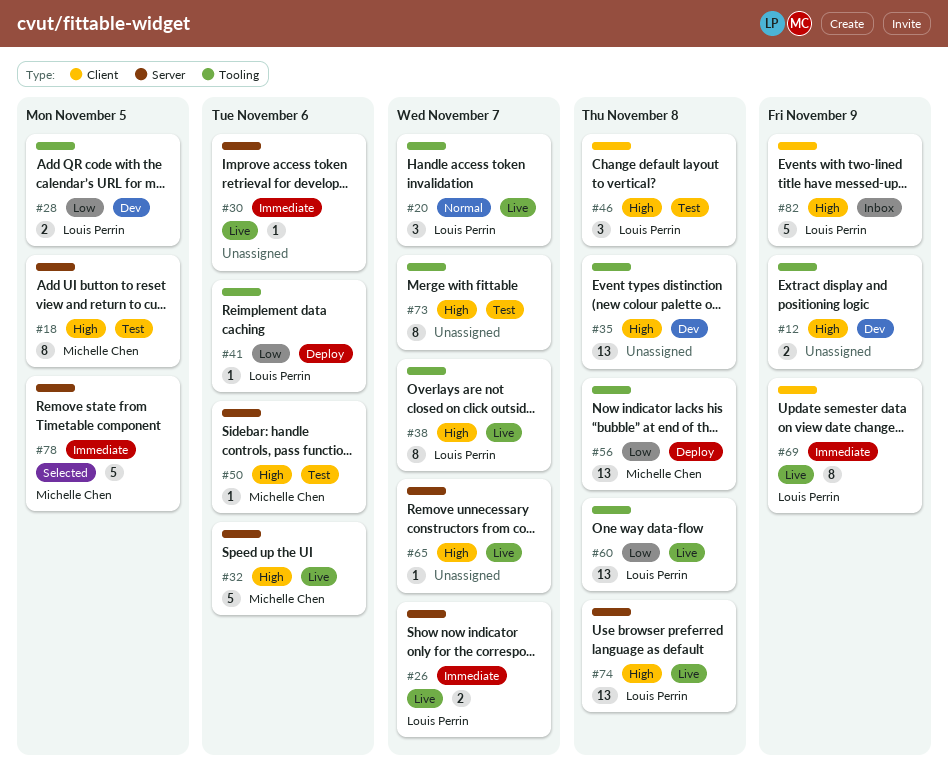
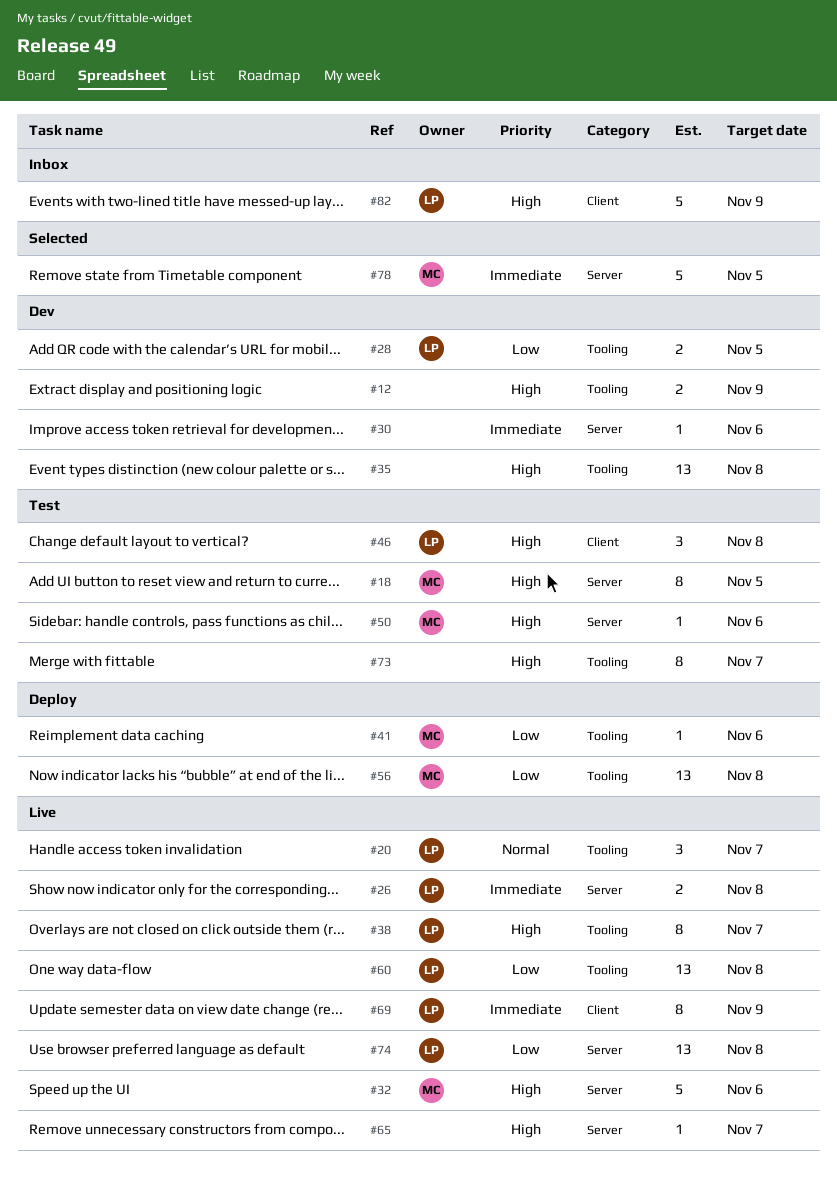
#26, due: Nov 7 -> Nov 8
#30, status: Live -> Dev
#41, owner: Louis Perrin -> Michelle Chen
#74, priority: High -> Low

